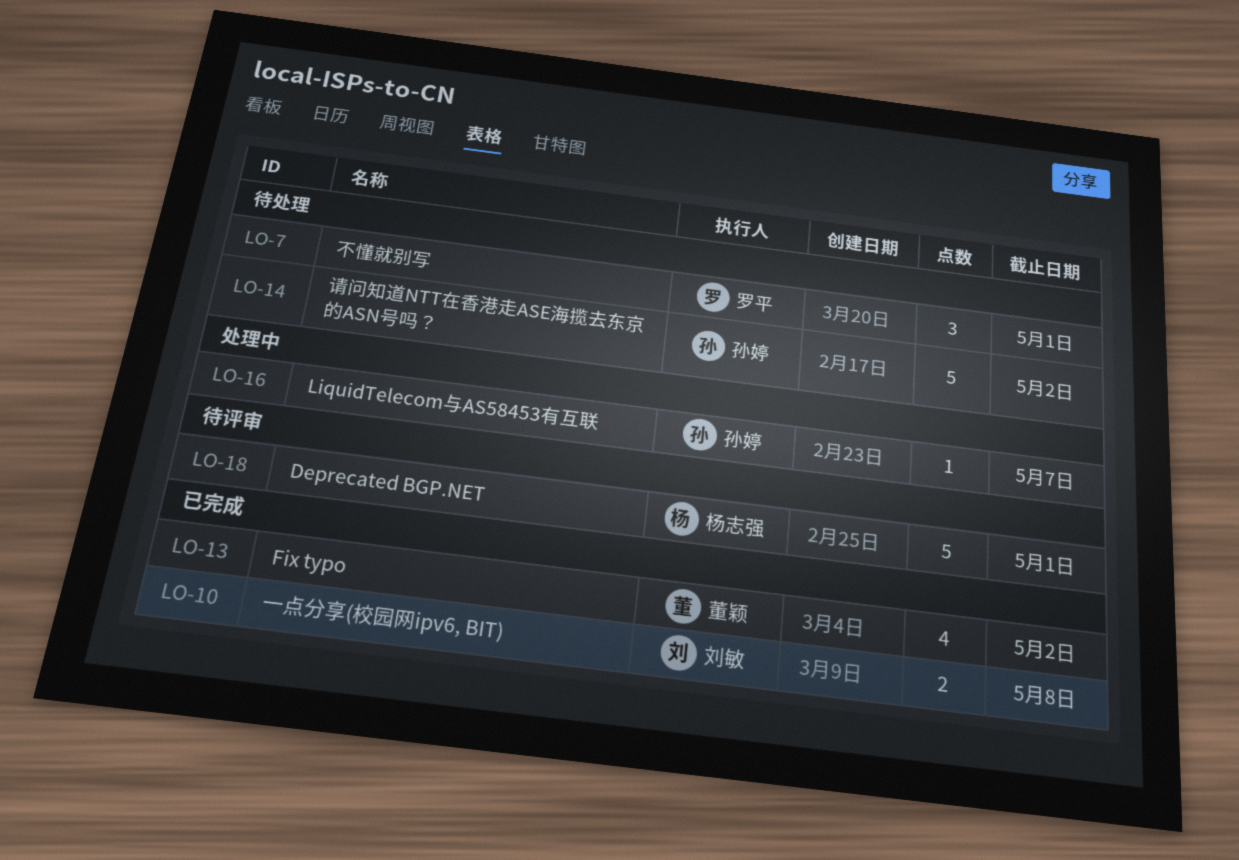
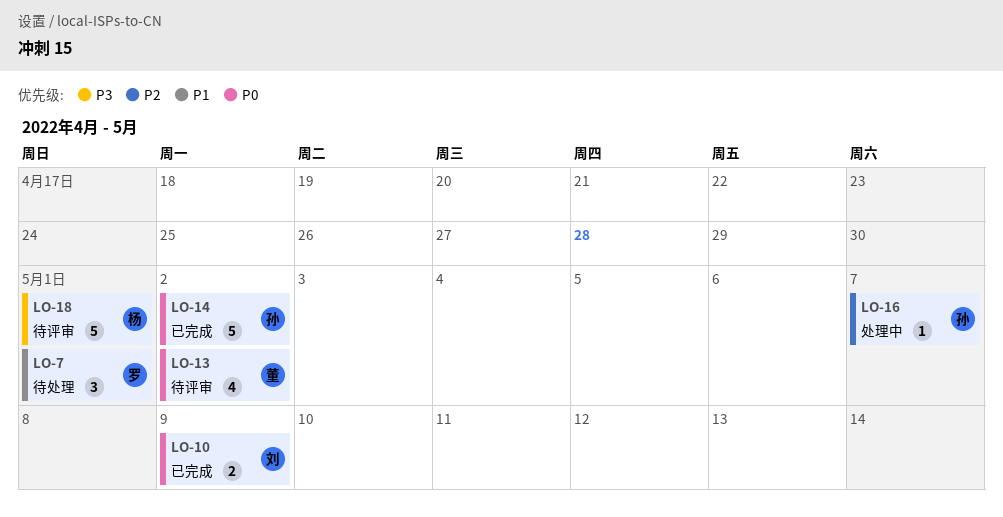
LO-10, due: May 8 -> May 9
LO-13, status: 已完成 -> 待评审
LO-14, status: 待处理 -> 已完成

